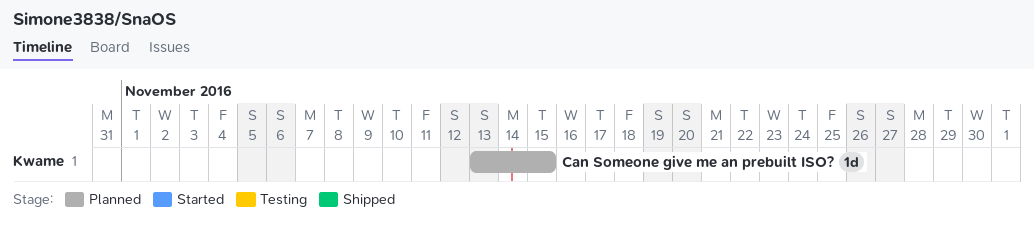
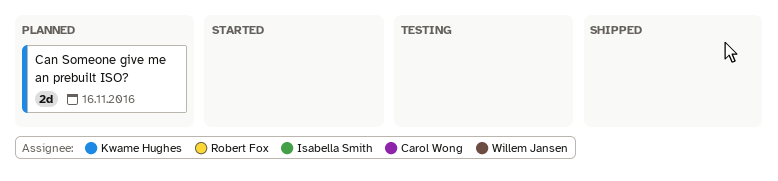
Can Someone give me an prebuilt ISO?, estimate: 1d -> 2d
Can Someone give me an prebuilt ISO?, due: Nov 15 -> Nov 16

